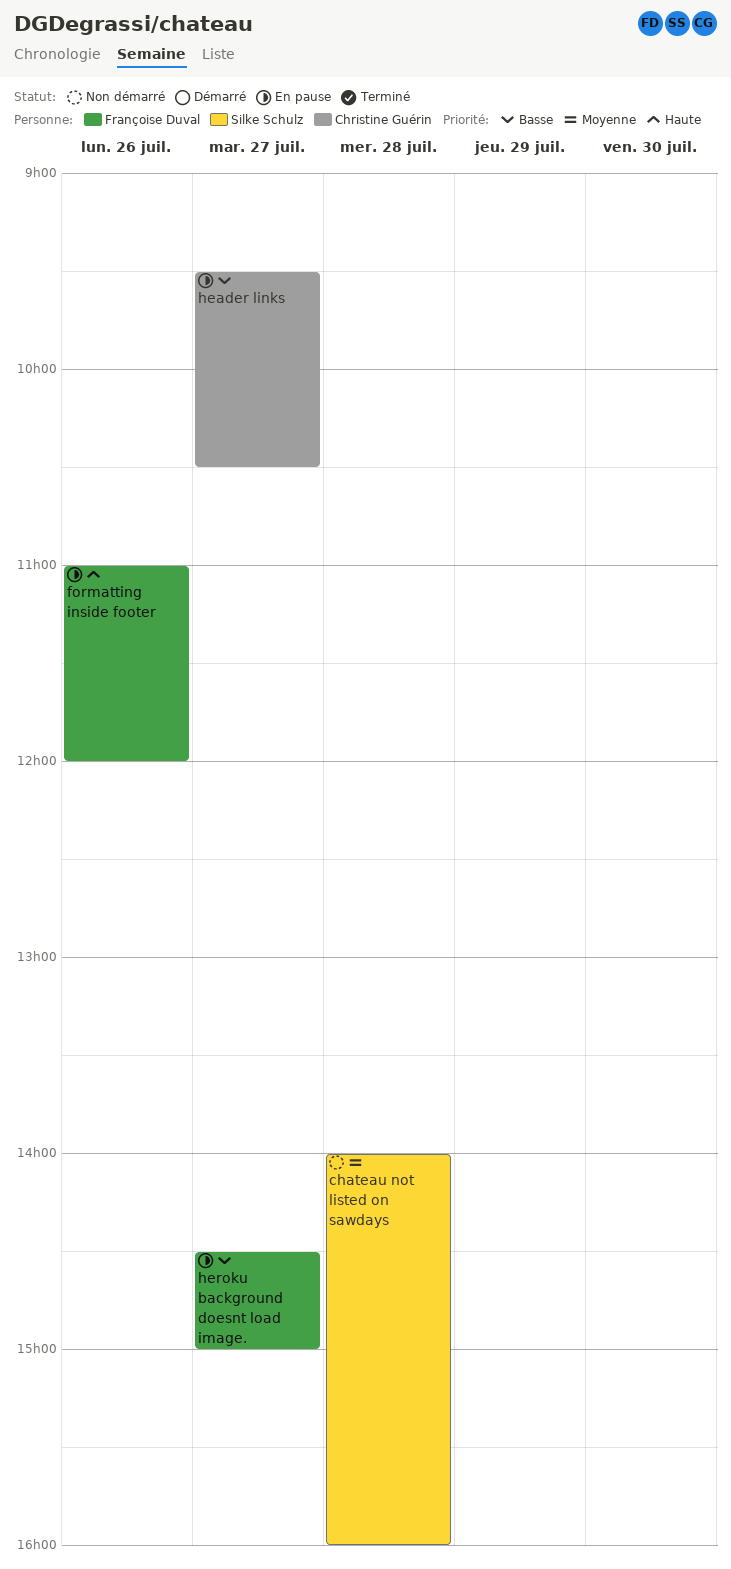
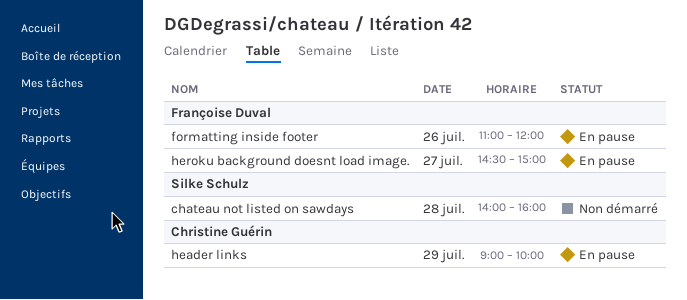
header links, day: Jul 27 -> Jul 29
header links, begins: 09:30 -> 09:00
header links, ends: 10:30 -> 10:00

